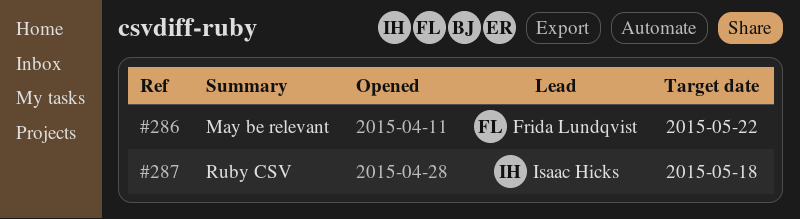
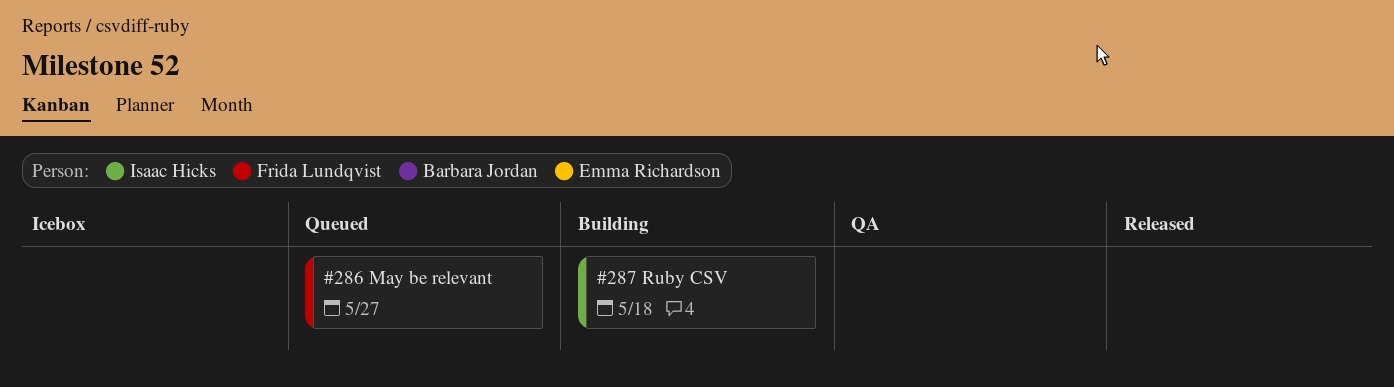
#286, due: May 22 -> May 27

